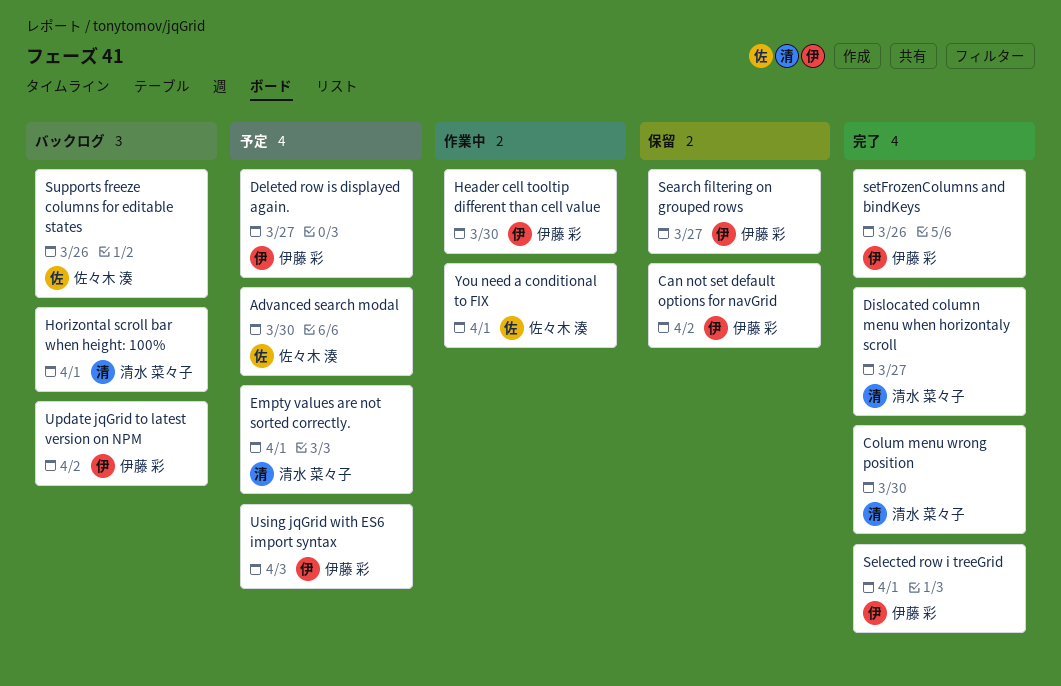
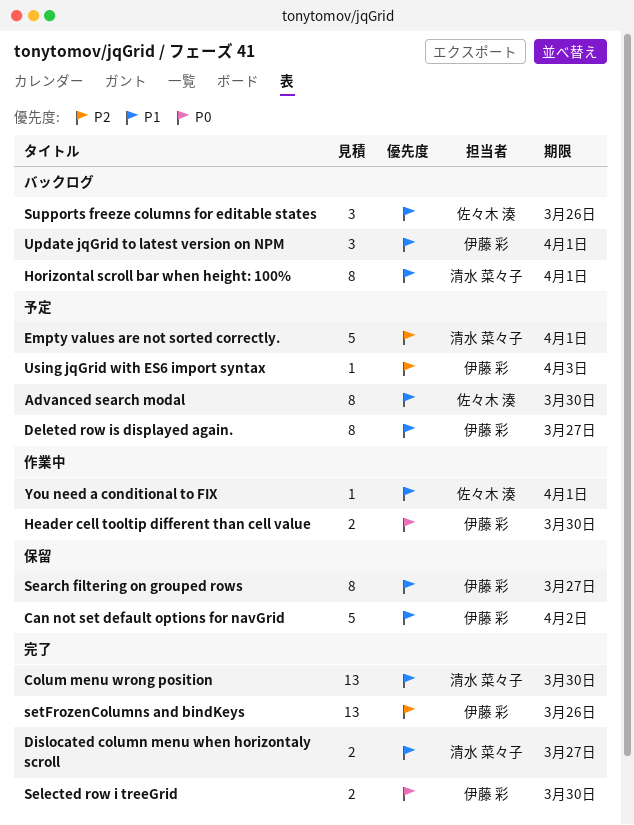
Selected row i treeGrid, due: Apr 1 -> Mar 30
Update jqGrid to latest version on NPM, due: Apr 2 -> Apr 1

